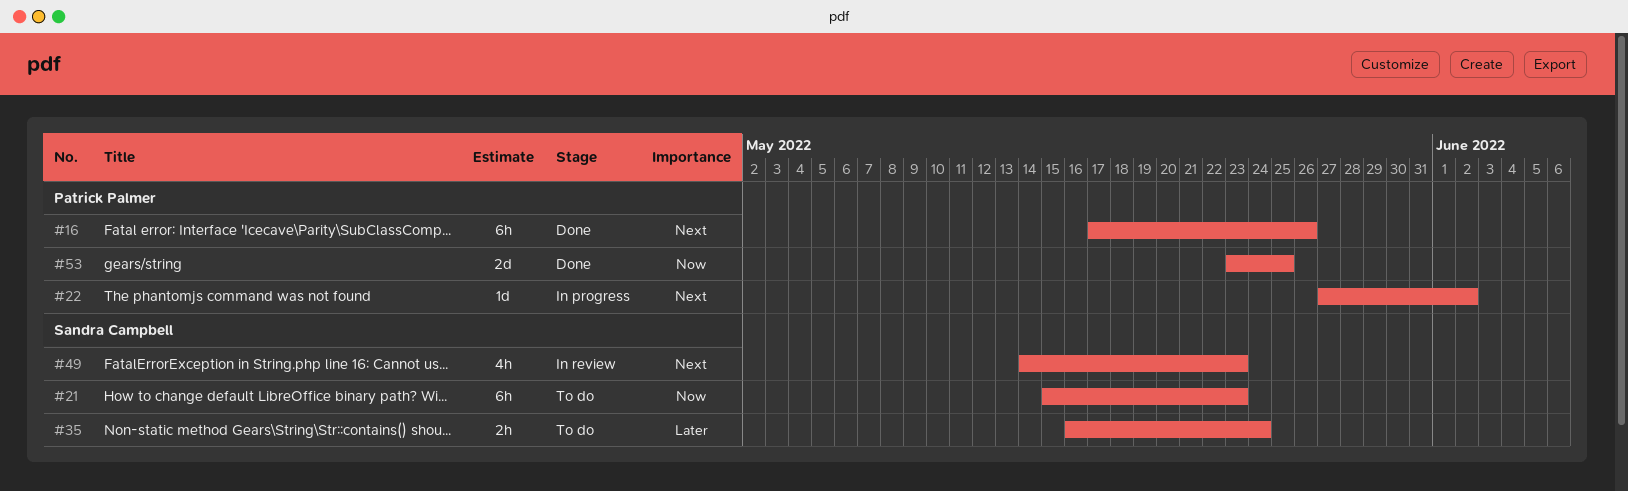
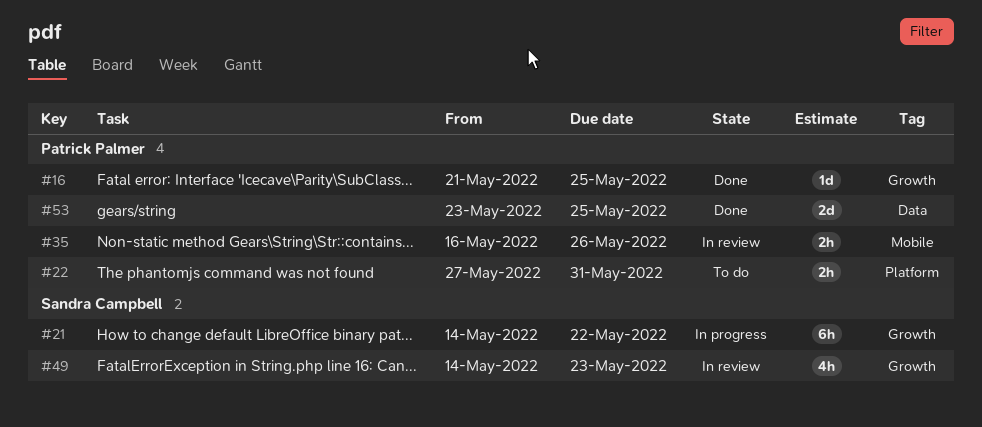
#16, estimate: 6h -> 1d
#16, start: May 17 -> May 21
#16, due: May 26 -> May 25
#21, status: To do -> In progress
#21, start: May 15 -> May 14
#21, due: May 23 -> May 22
#22, status: In progress -> To do
#22, estimate: 1d -> 2h
#22, due: Jun 2 -> May 31
#35, status: To do -> In review
#35, owner: Sandra Campbell -> Patrick Palmer
#35, due: May 24 -> May 26

